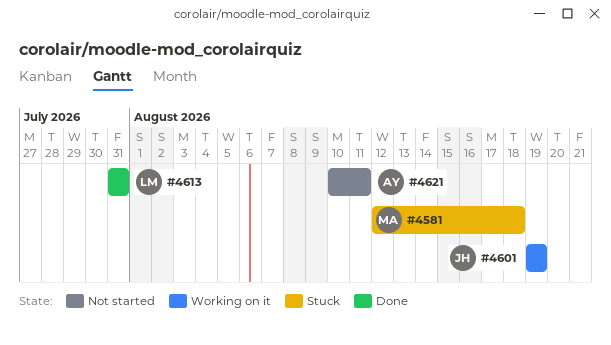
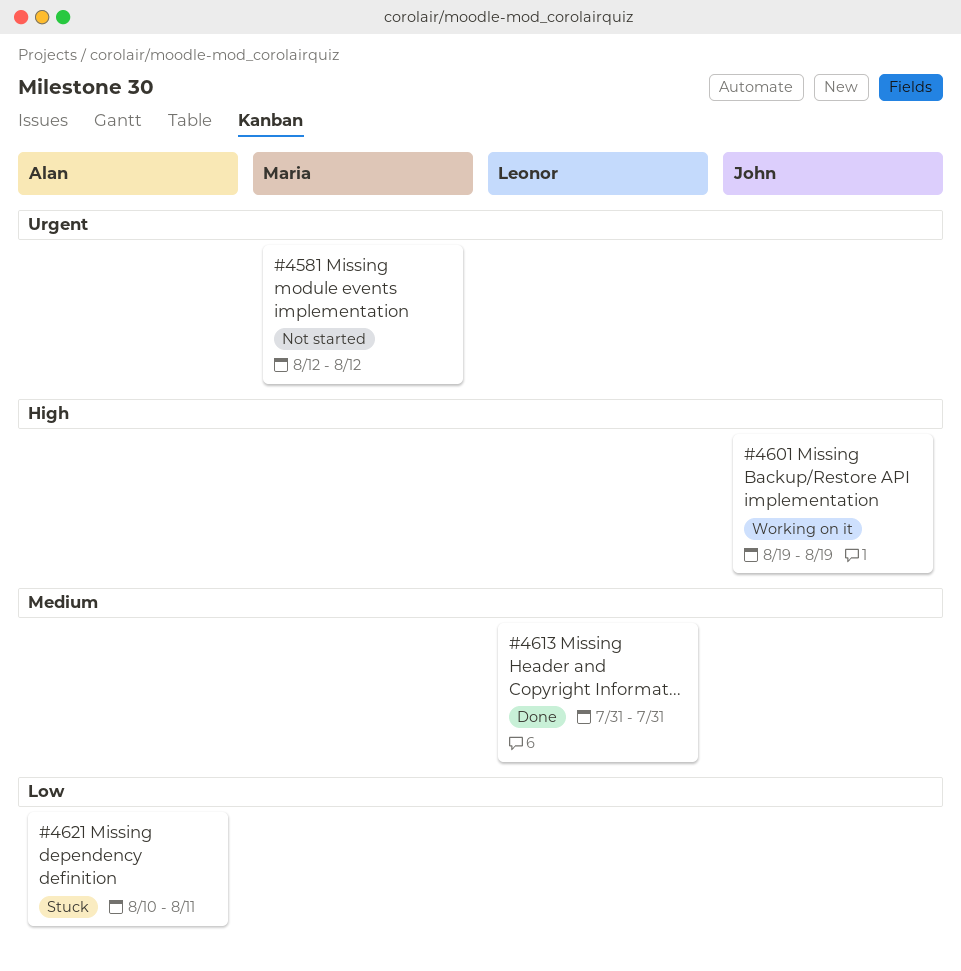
#4581, status: Stuck -> Not started
#4581, due: Aug 18 -> Aug 12
#4621, status: Not started -> Stuck

